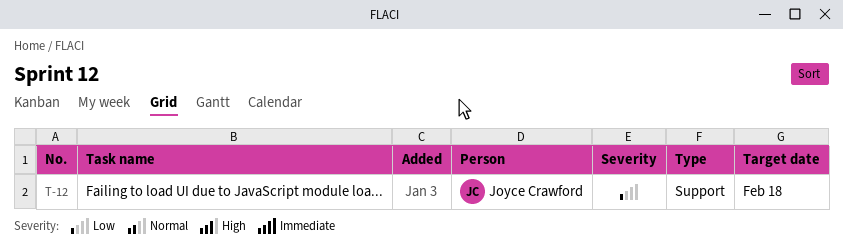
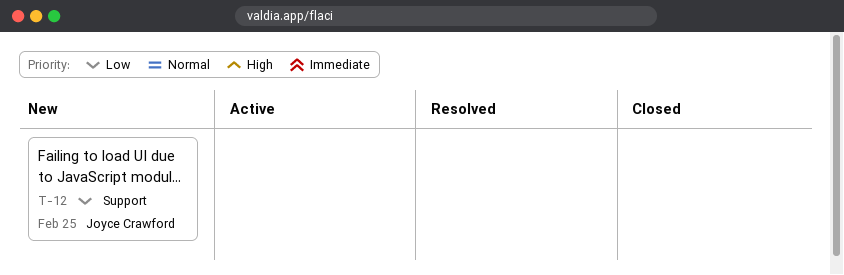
T-12, due: Feb 18 -> Feb 25

